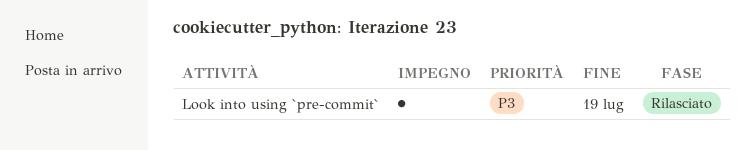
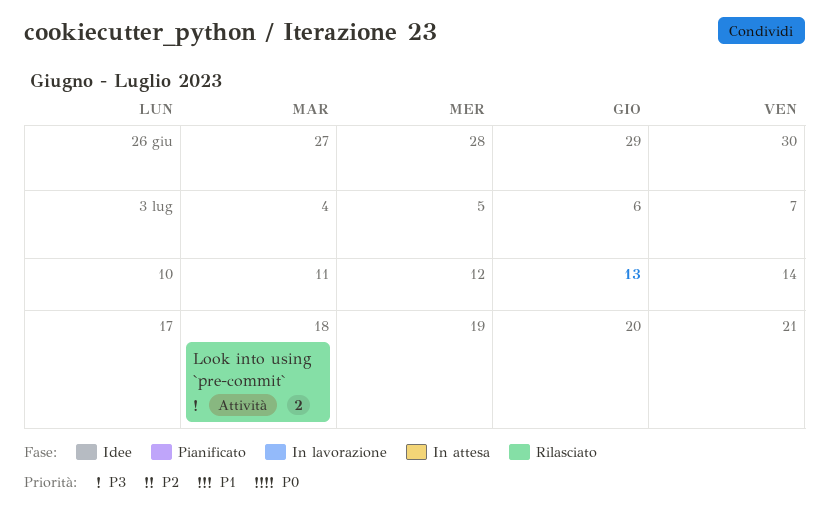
Look into using `pre-commit`, estimate: 1 -> 2
Look into using `pre-commit`, due: Jul 19 -> Jul 18

